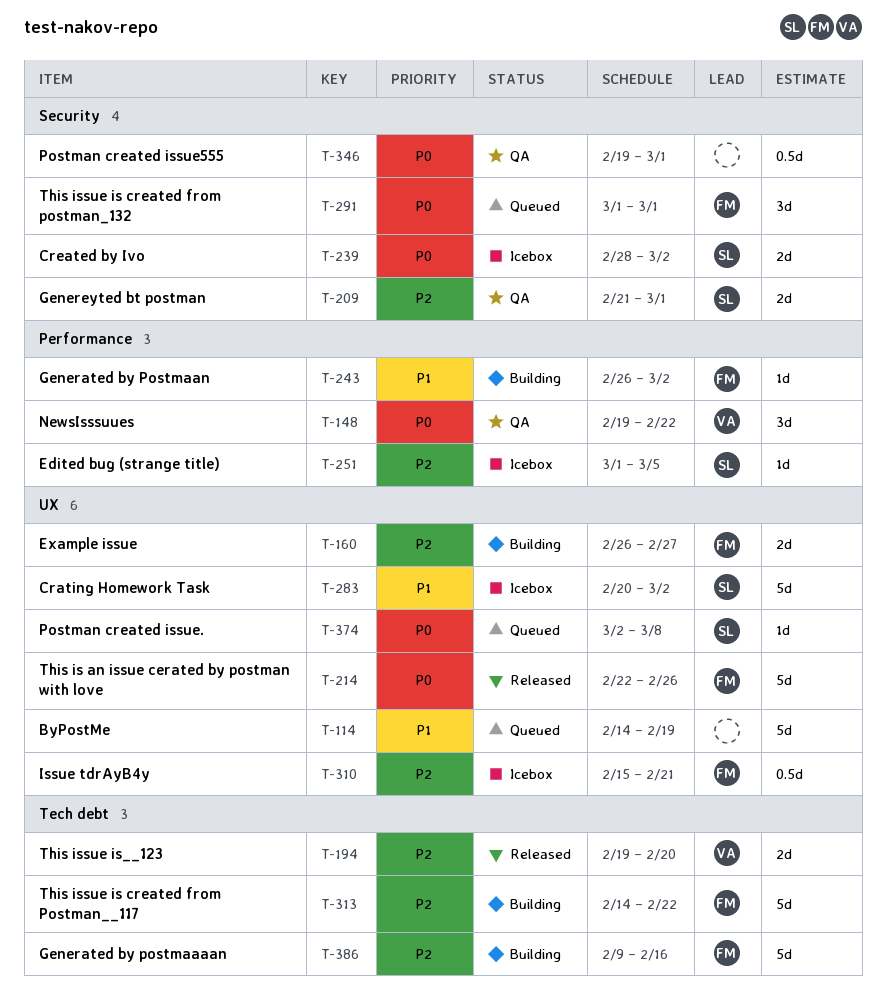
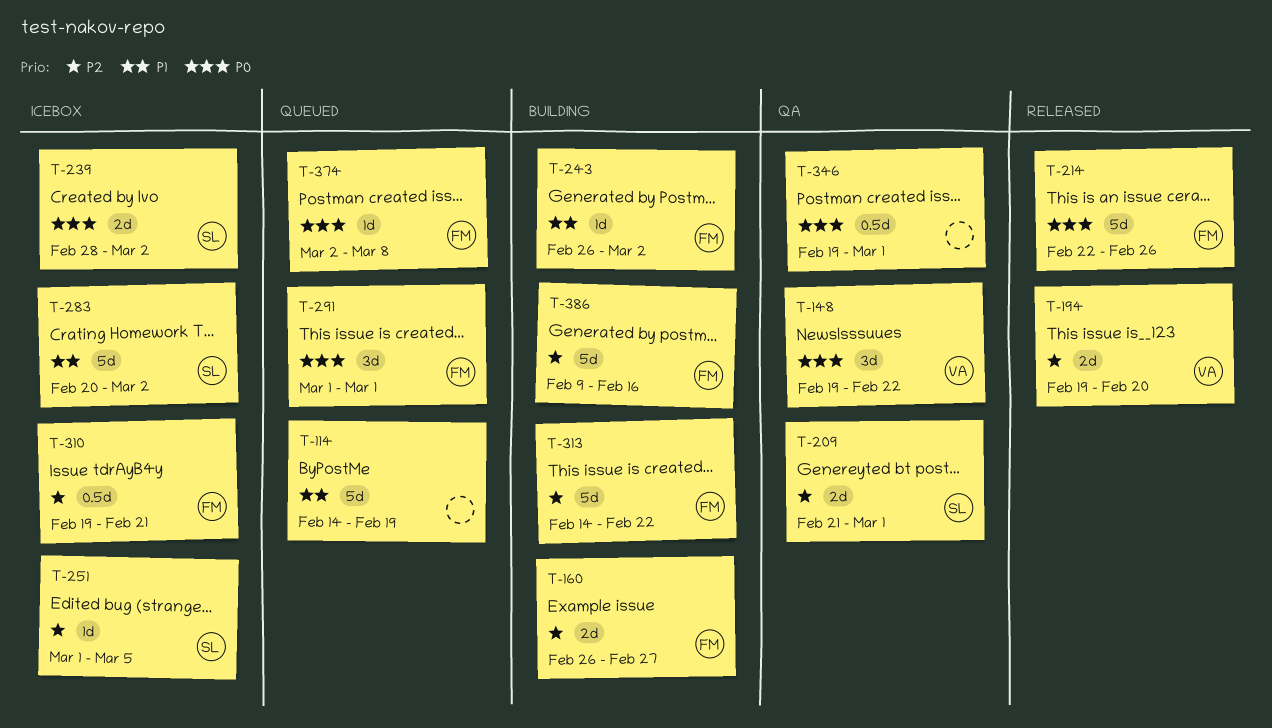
T-310, start: Feb 15 -> Feb 19
T-374, owner: SL -> FM

